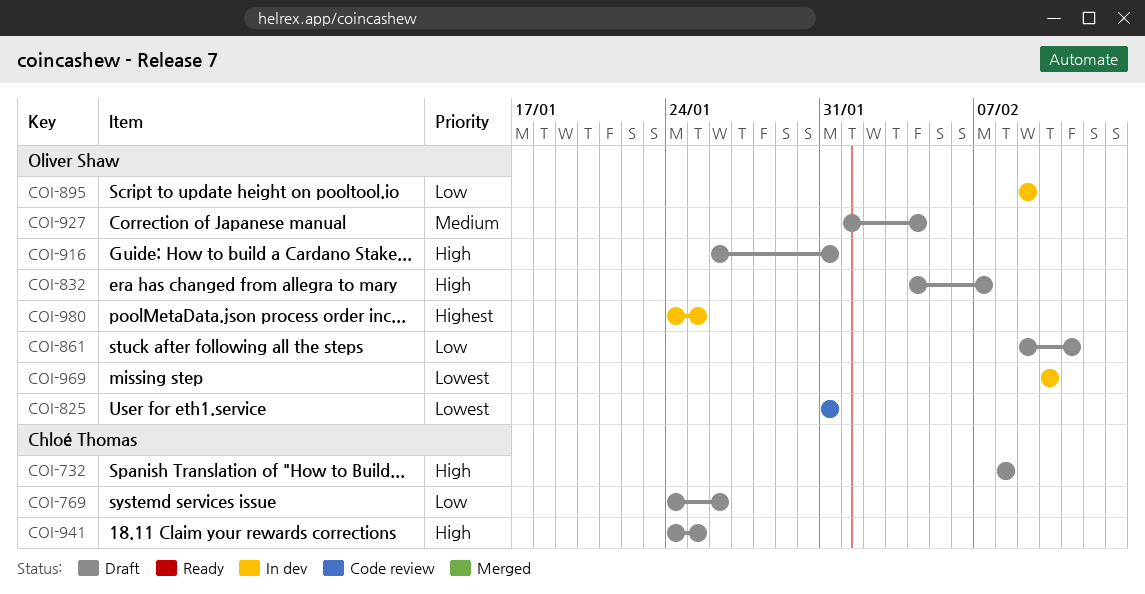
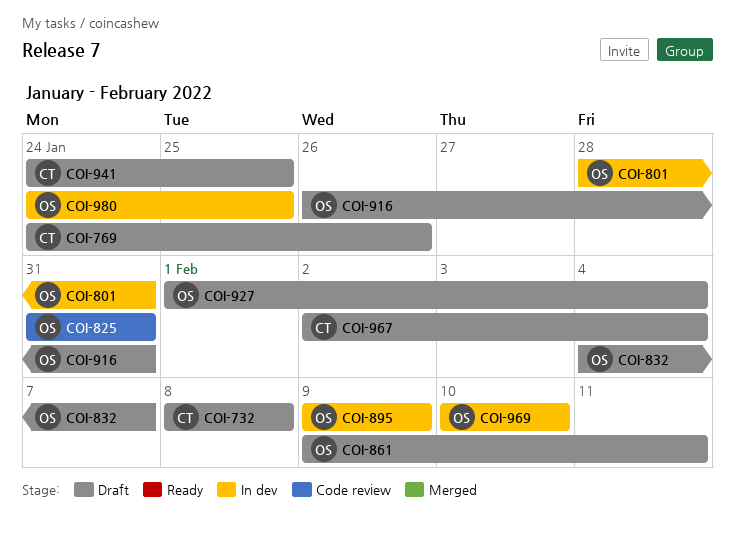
COI-801: none -> present
COI-967: none -> present

